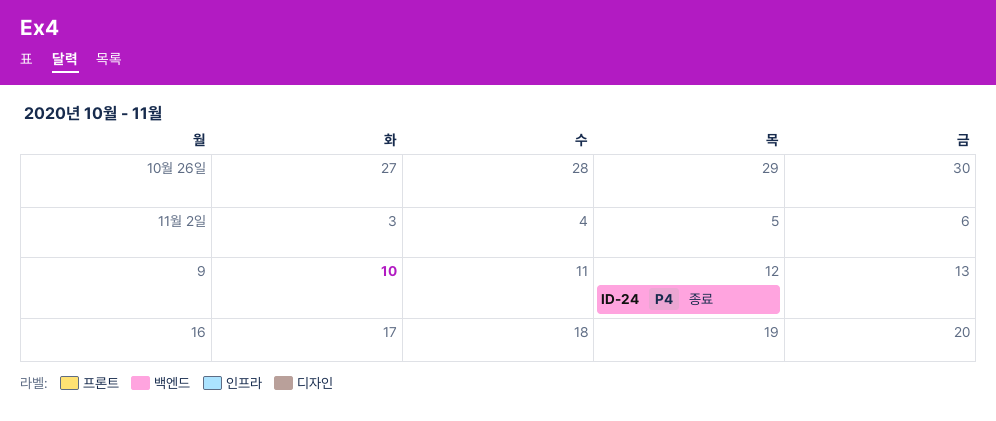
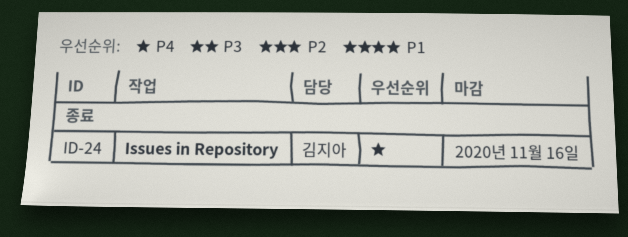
ID-24, due: Nov 12 -> Nov 16

